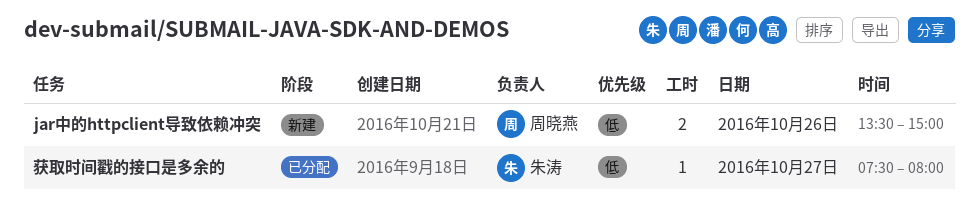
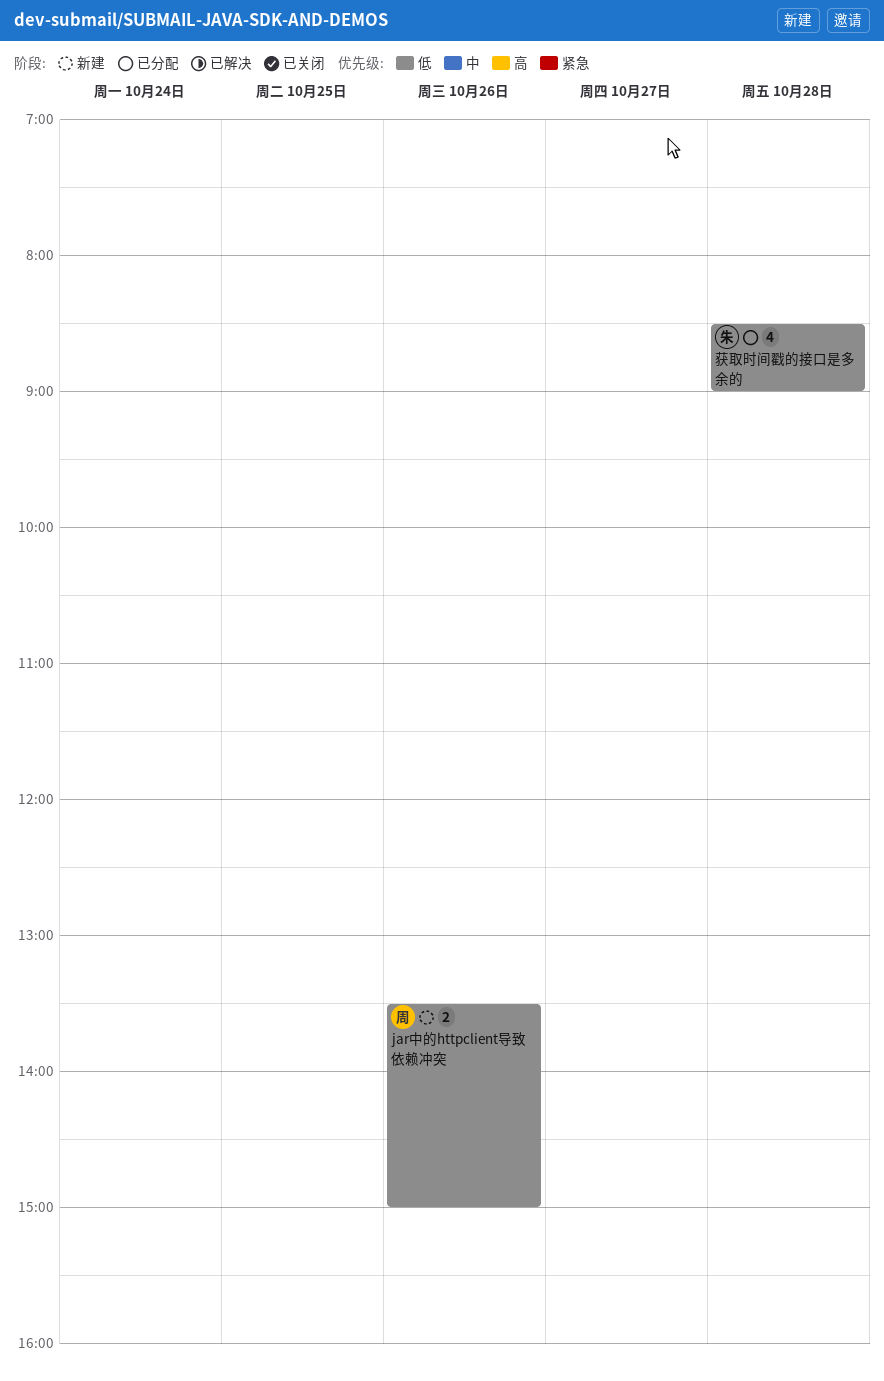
获取时间戳的接口是多余的, estimate: 1 -> 4
获取时间戳的接口是多余的, day: Oct 27 -> Oct 28
获取时间戳的接口是多余的, begins: 07:30 -> 08:30
获取时间戳的接口是多余的, ends: 08:00 -> 09:00

